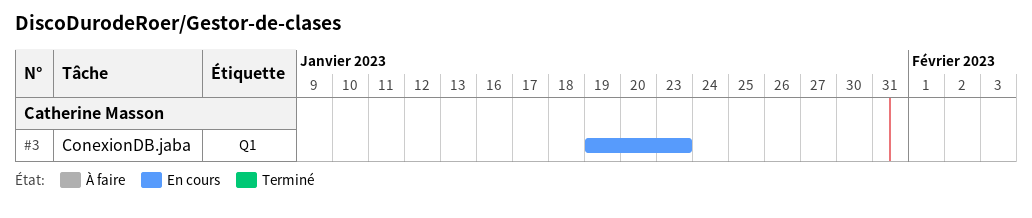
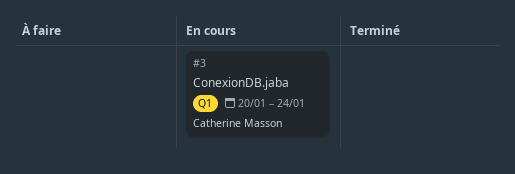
#3, start: Jan 19 -> Jan 20
#3, due: Jan 23 -> Jan 24

